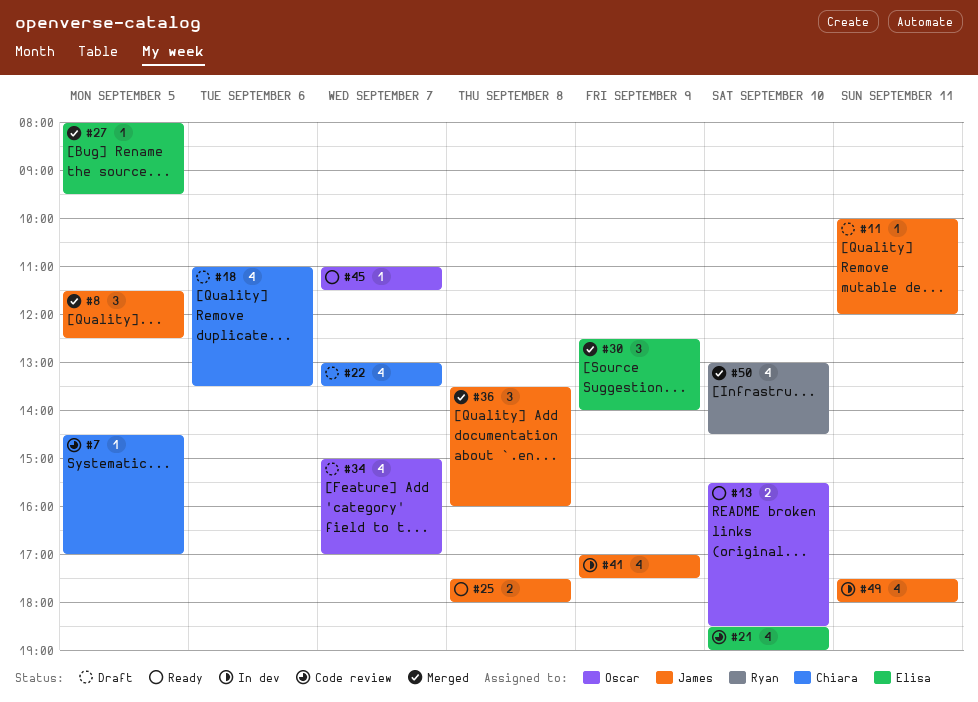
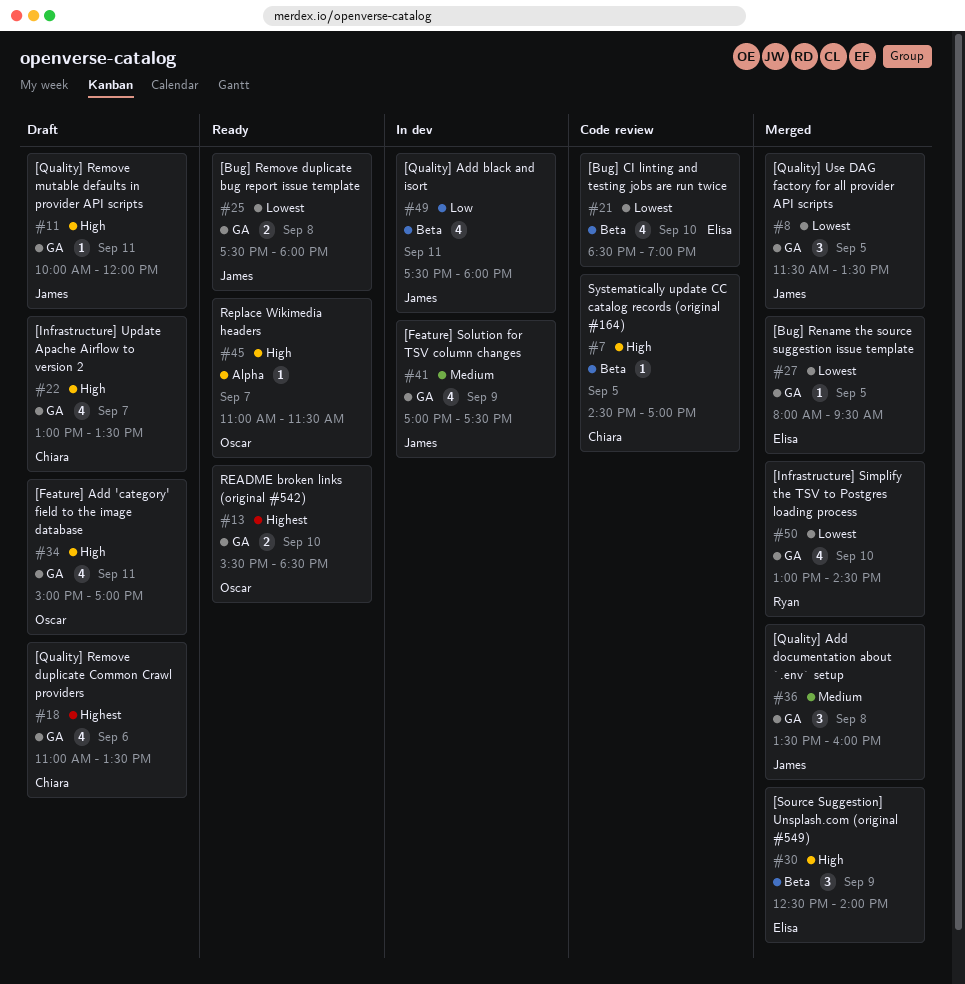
#8, ends: 12:30 -> 13:30
#34, day: Sep 7 -> Sep 11

